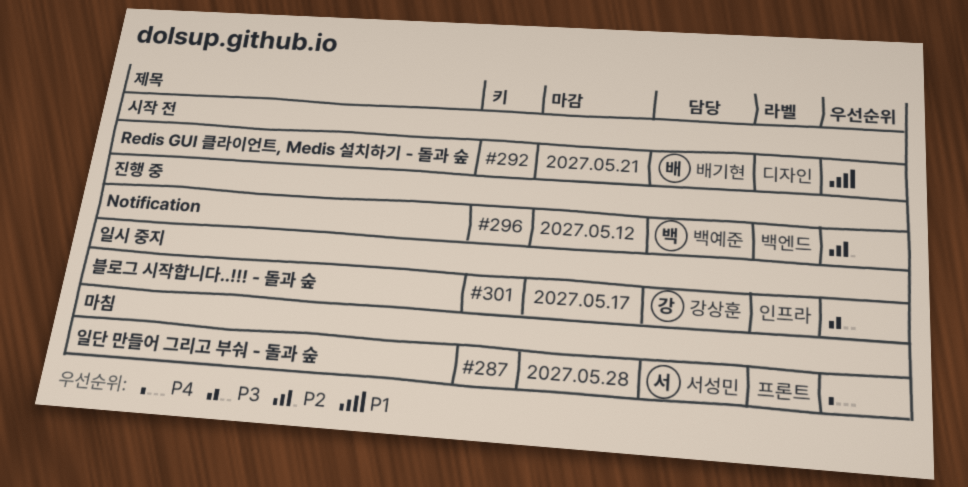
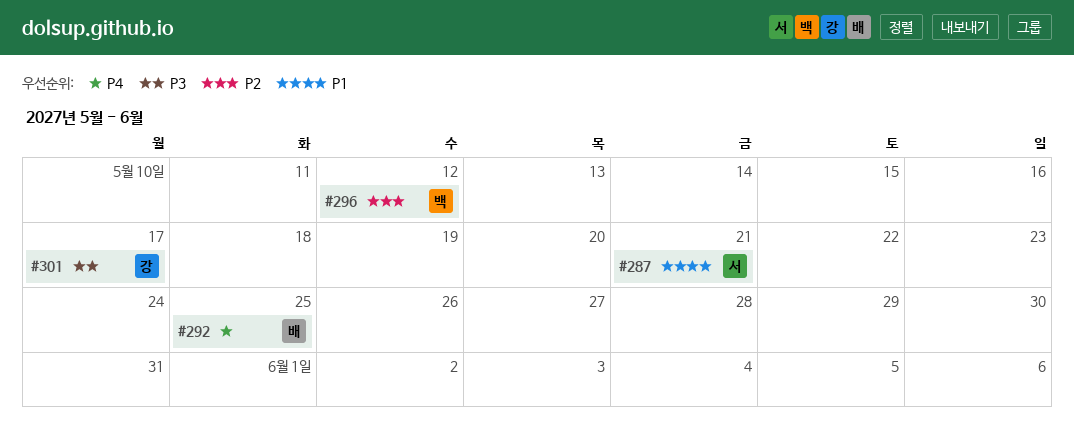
#287, priority: P4 -> P1
#287, due: May 28 -> May 21
#292, priority: P1 -> P4
#292, due: May 21 -> May 25

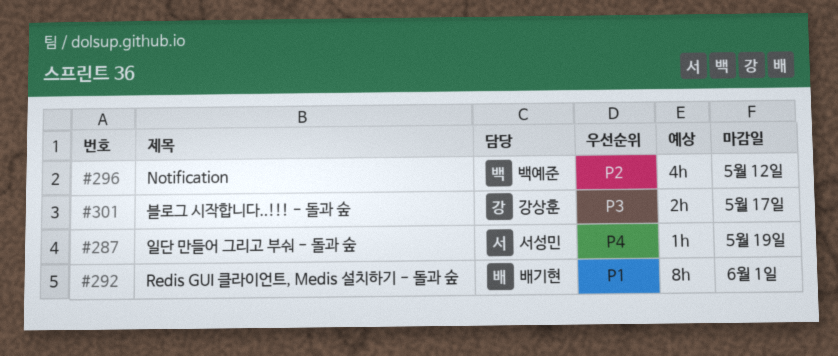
#287, priority: P1 -> P4
#287, due: May 21 -> May 19
#292, priority: P4 -> P1
#292, due: May 25 -> Jun 1

